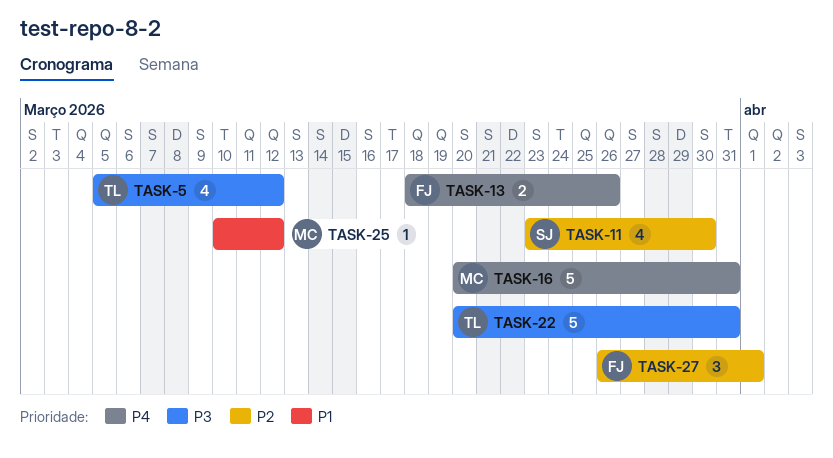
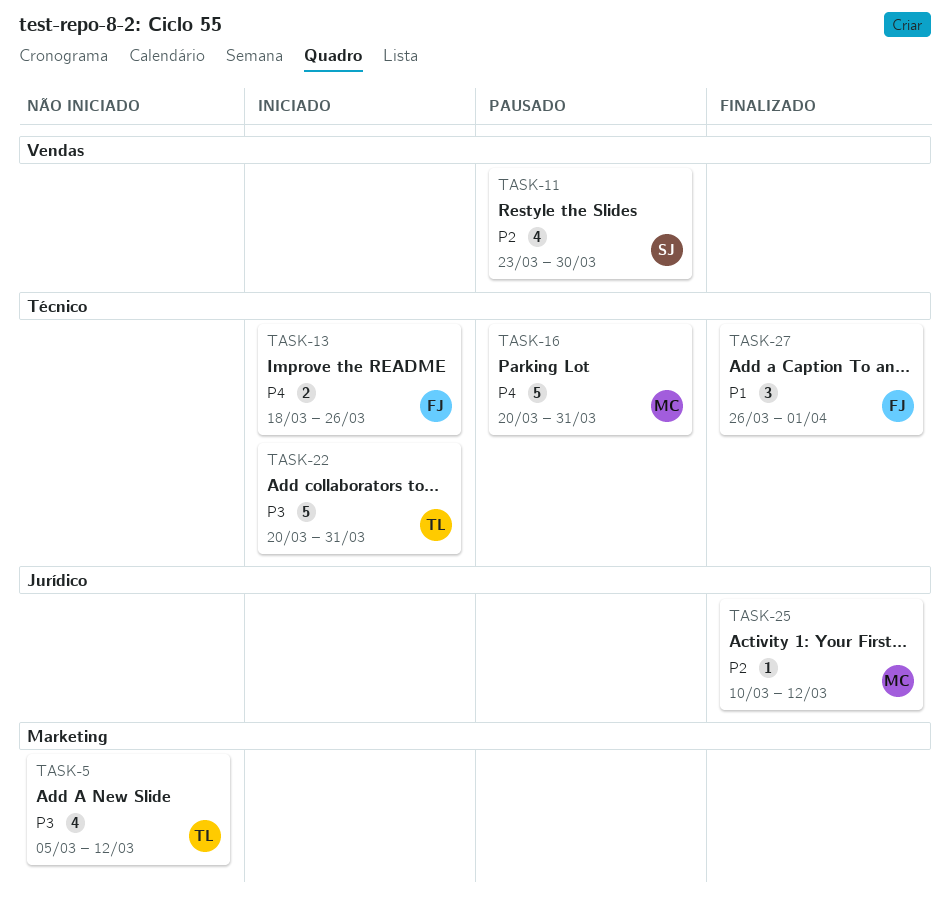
TASK-25, priority: P1 -> P2
TASK-27, priority: P2 -> P1

